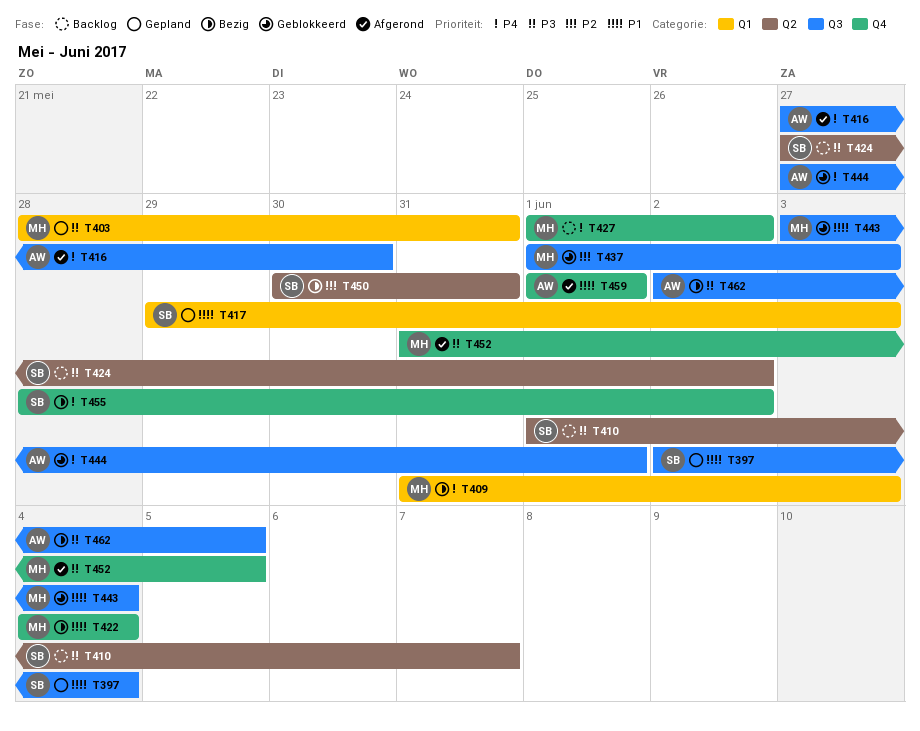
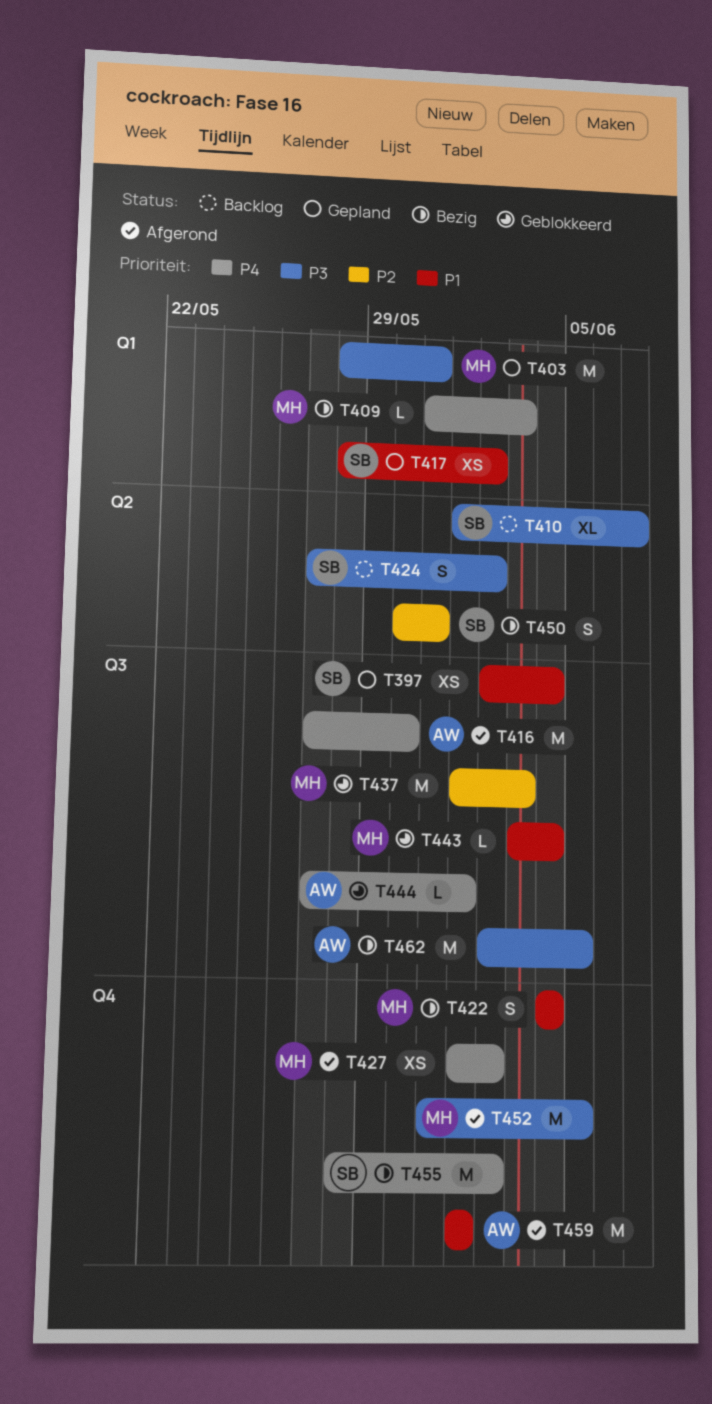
T417, start: May 29 -> May 28
T417, due: Jun 3 -> Jun 2
T427, status: Backlog -> Afgerond

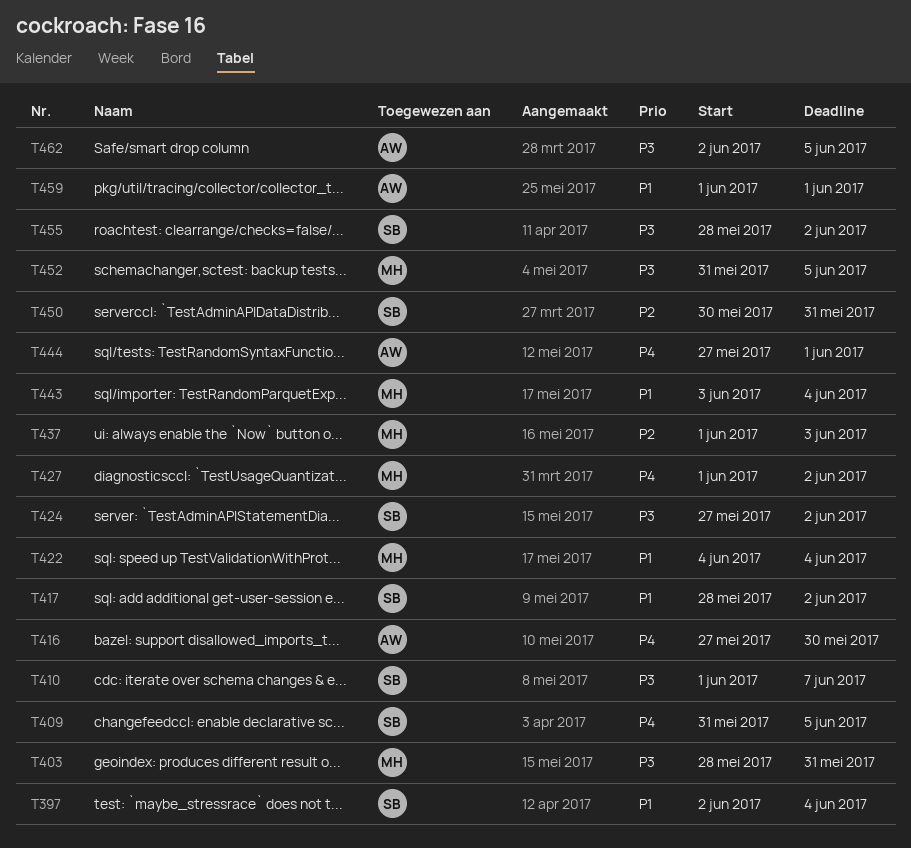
T409, owner: MH -> SB
T409, due: Jun 3 -> Jun 5
T455, priority: P4 -> P3

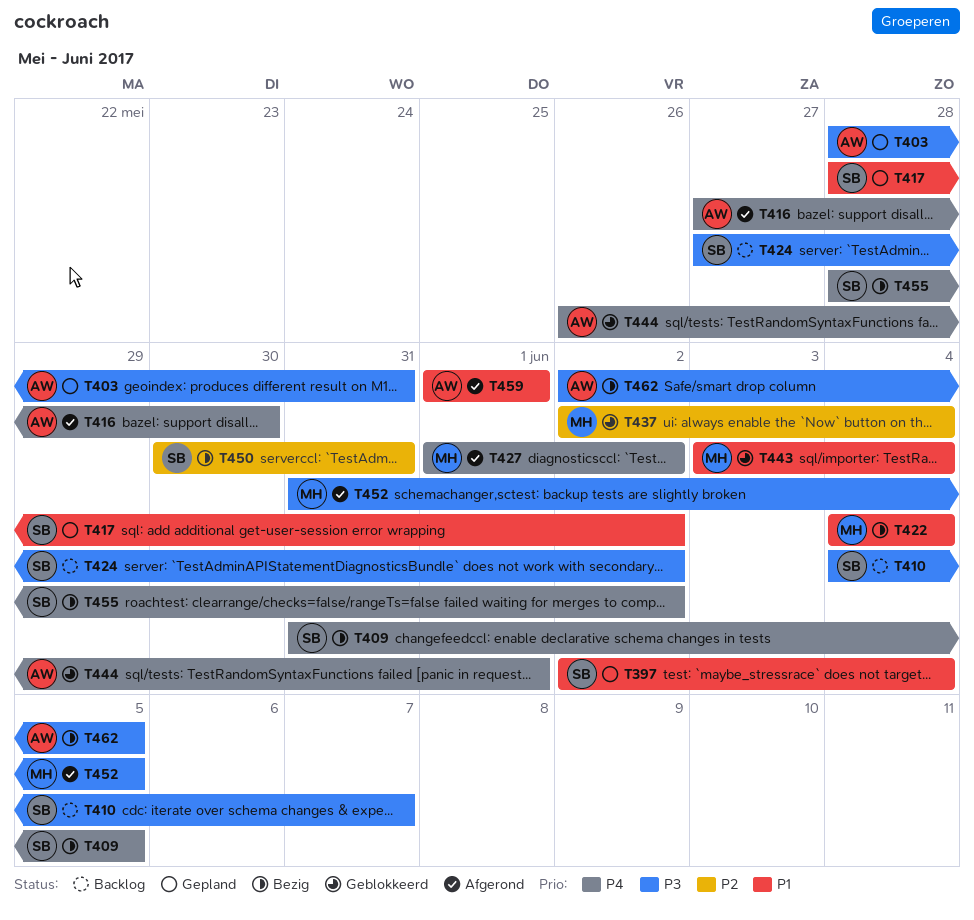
T403, owner: MH -> AW
T410, start: Jun 1 -> Jun 4
T437, start: Jun 1 -> Jun 2
T437, due: Jun 3 -> Jun 4
T444, start: May 27 -> May 26
T455, priority: P3 -> P4

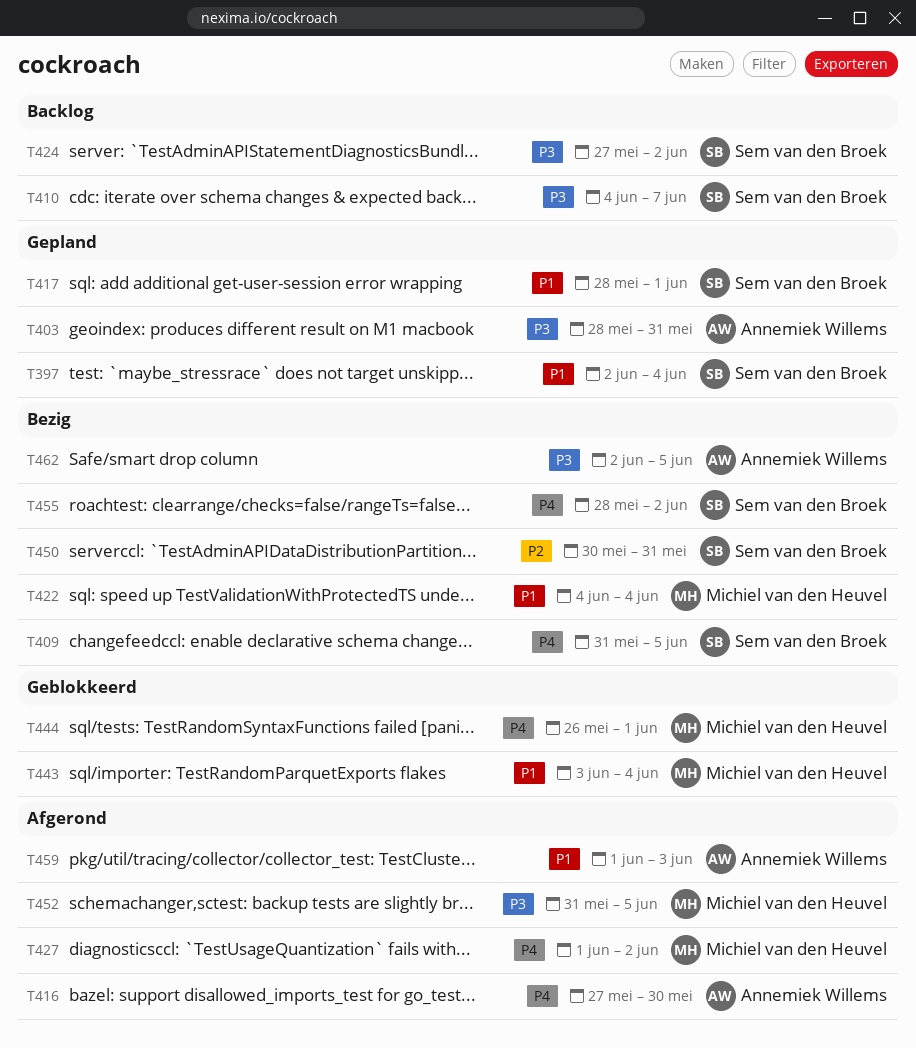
T417, due: Jun 2 -> Jun 1
T437: present -> none
T444, owner: Annemiek Willems -> Michiel van den Heuvel
T459, due: Jun 1 -> Jun 3

